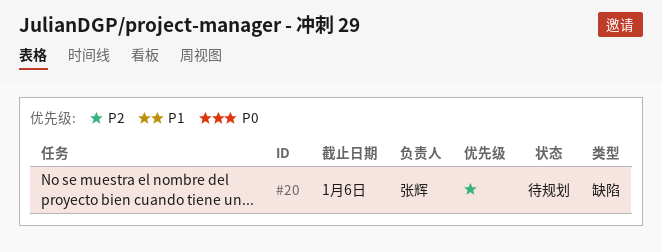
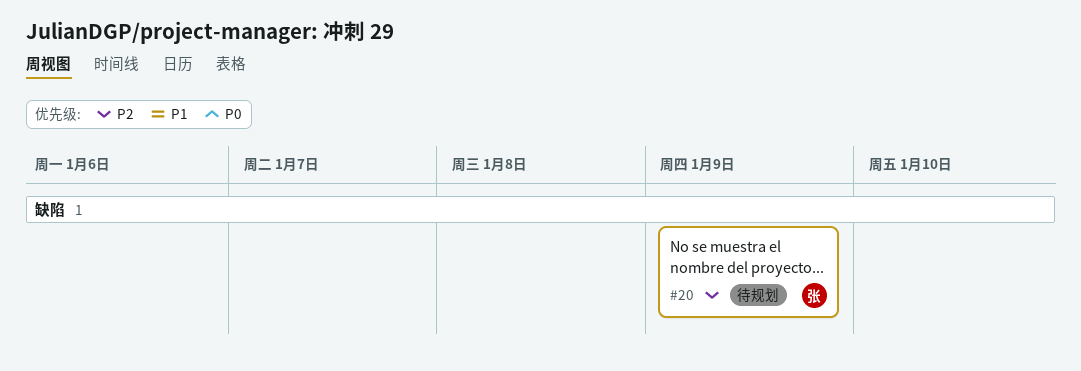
#20, due: Jan 6 -> Jan 9

